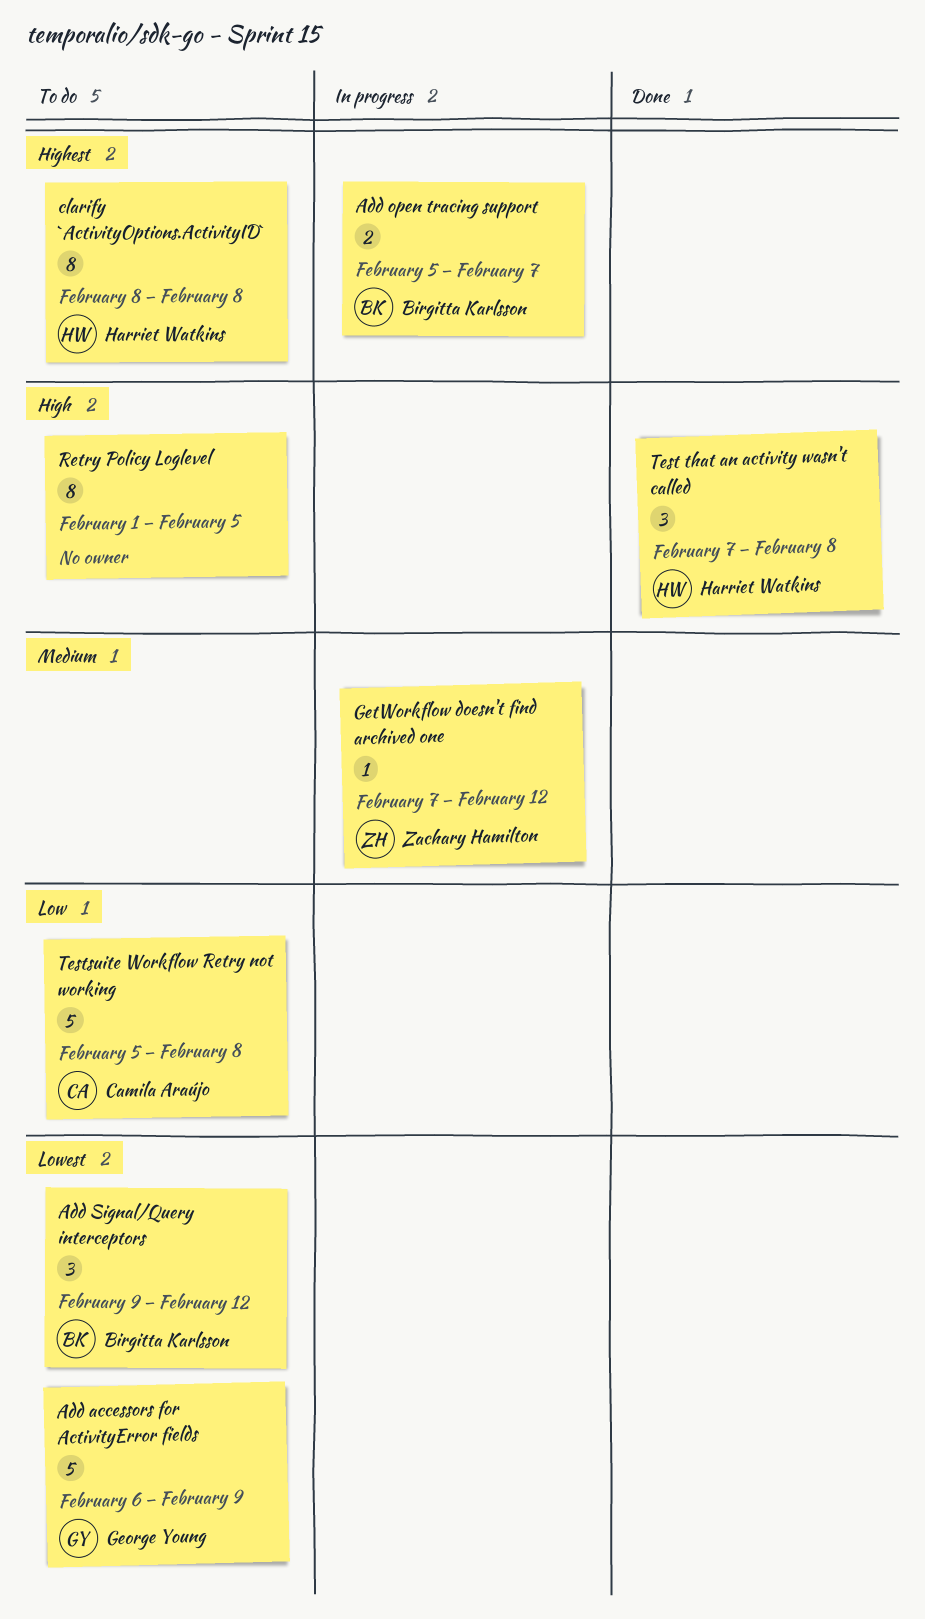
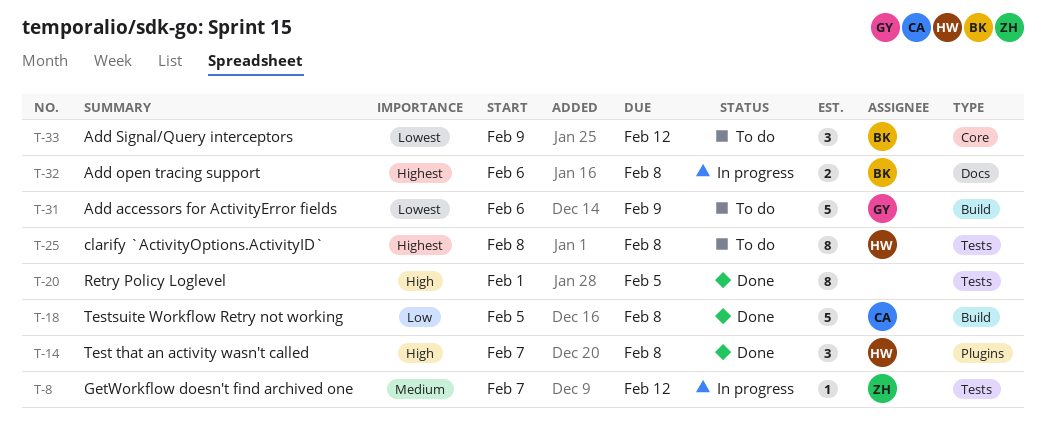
Add open tracing support, start: Feb 5 -> Feb 6
Add open tracing support, due: Feb 7 -> Feb 8
Retry Policy Loglevel, status: To do -> Done
Testsuite Workflow Retry not working, status: To do -> Done

